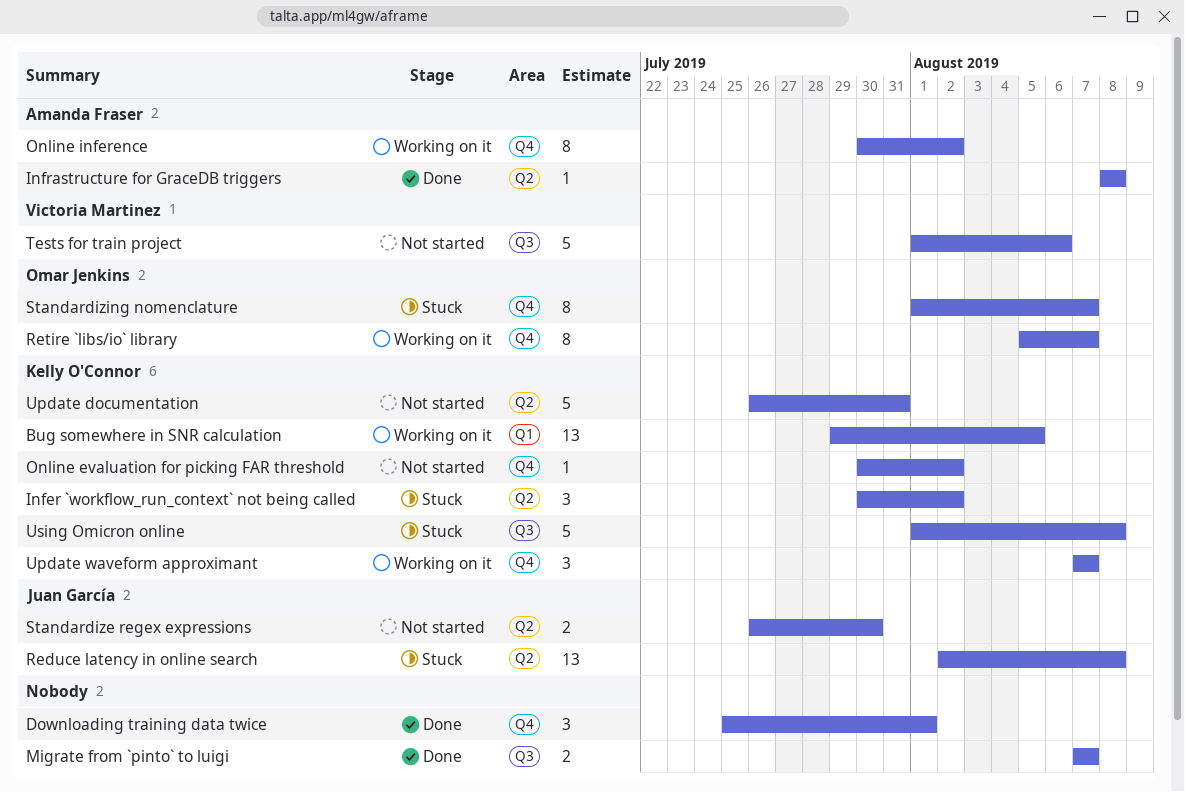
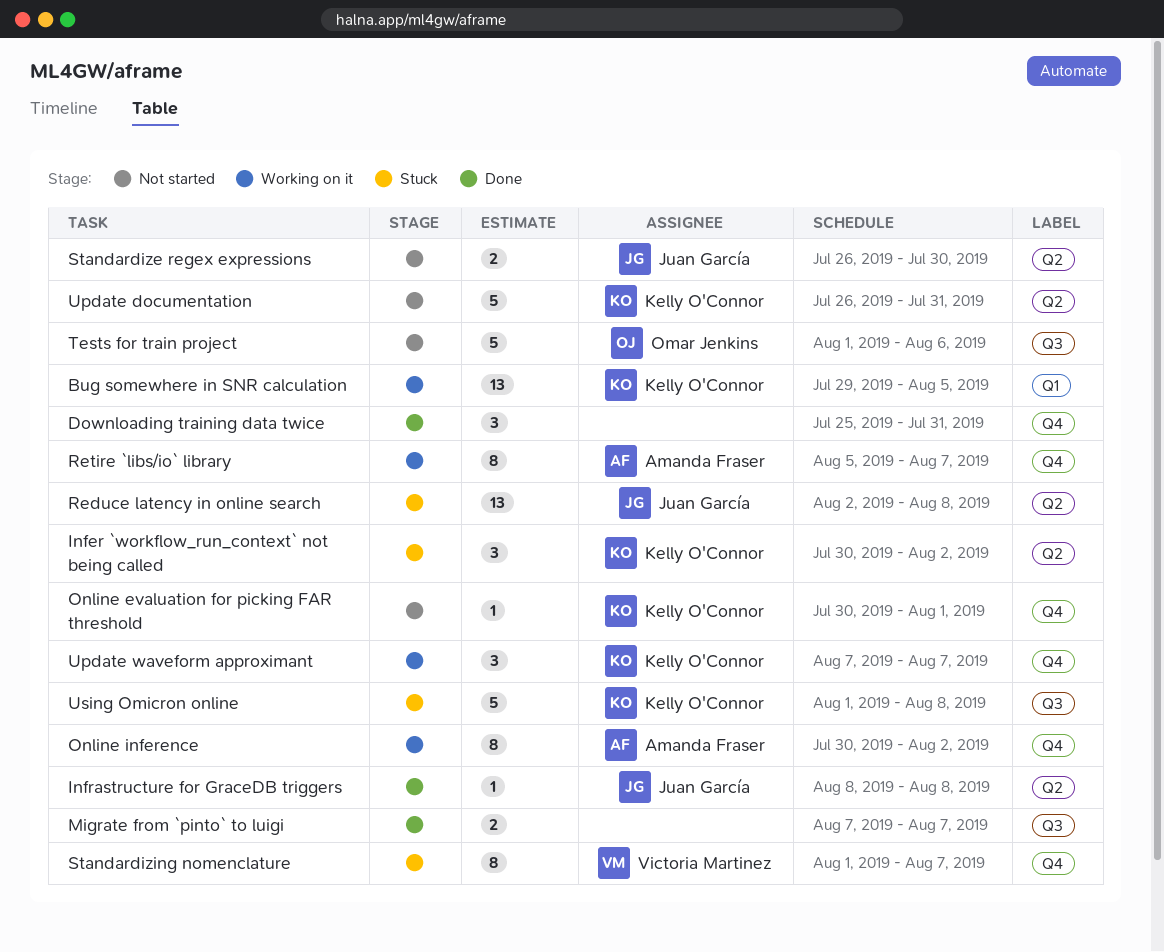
Downloading training data twice, due: Aug 1 -> Jul 31
Infrastructure for GraceDB triggers, owner: Amanda Fraser -> Juan García
Online evaluation for picking FAR threshold, due: Aug 2 -> Aug 1
Retire `libs/io` library, owner: Omar Jenkins -> Amanda Fraser
Standardizing nomenclature, owner: Omar Jenkins -> Victoria Martinez
Tests for train project, owner: Victoria Martinez -> Omar Jenkins

